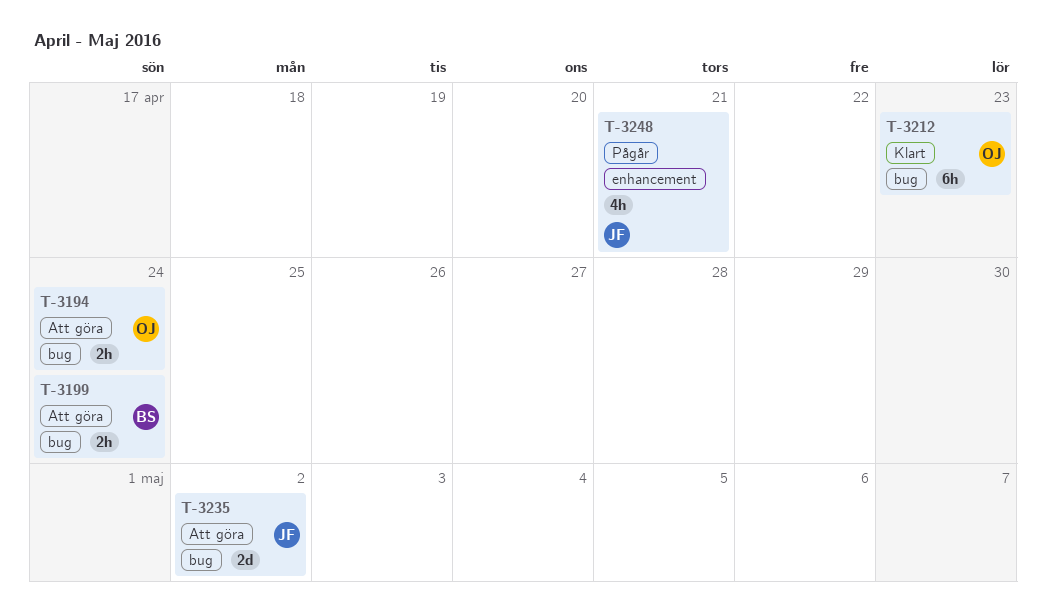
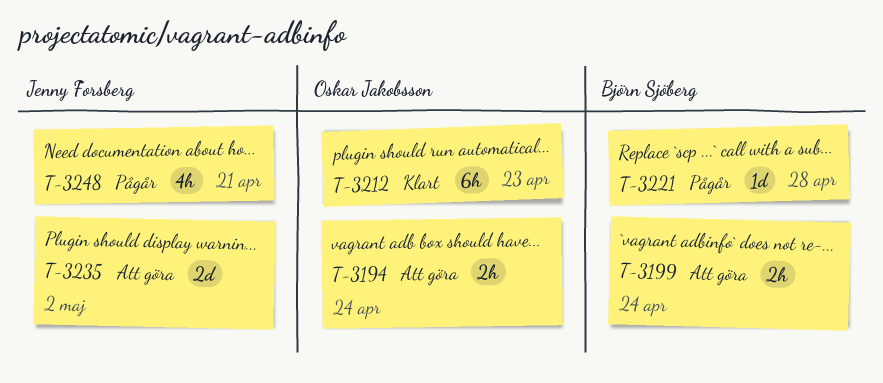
T-3221: none -> present

